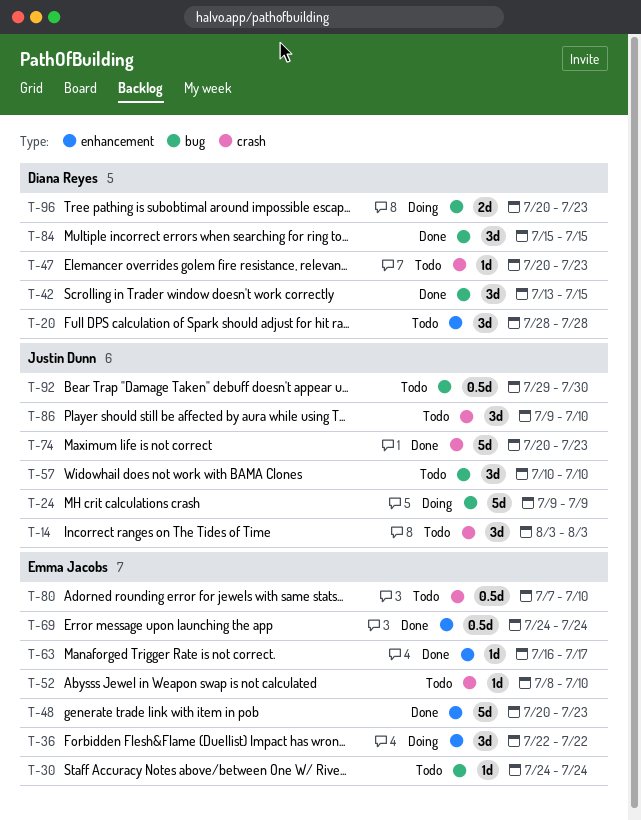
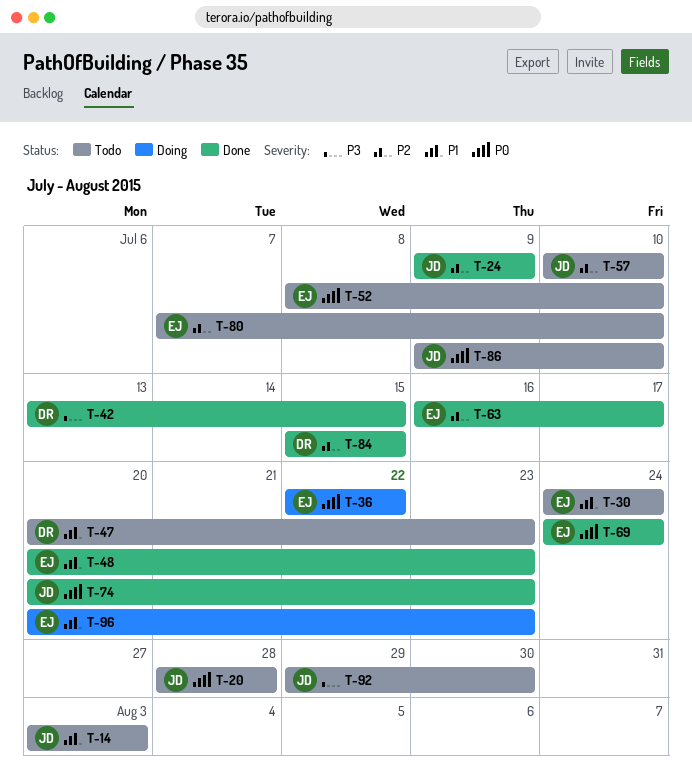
T-20, owner: Diana Reyes -> Justin Dunn
T-24, status: Doing -> Done
T-96, owner: Diana Reyes -> Emma Jacobs

